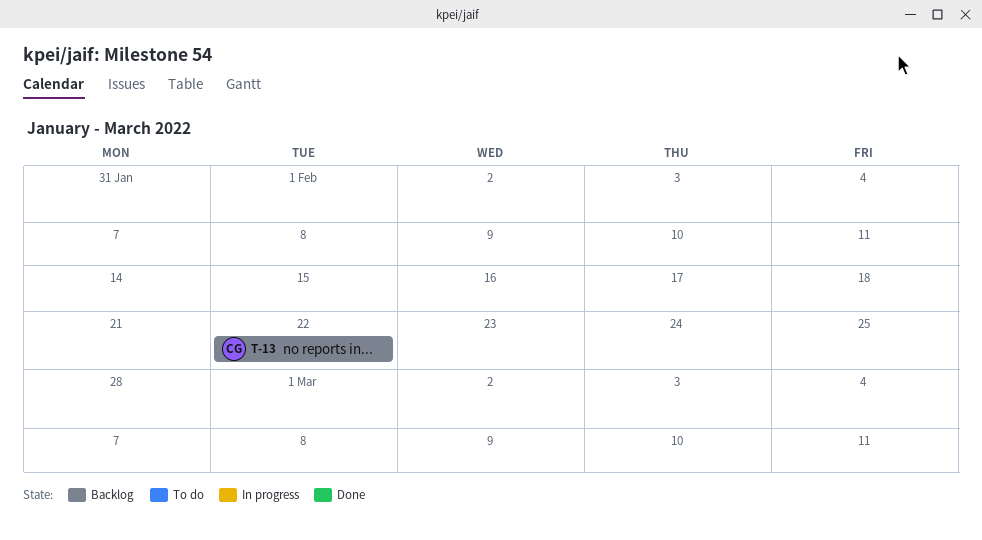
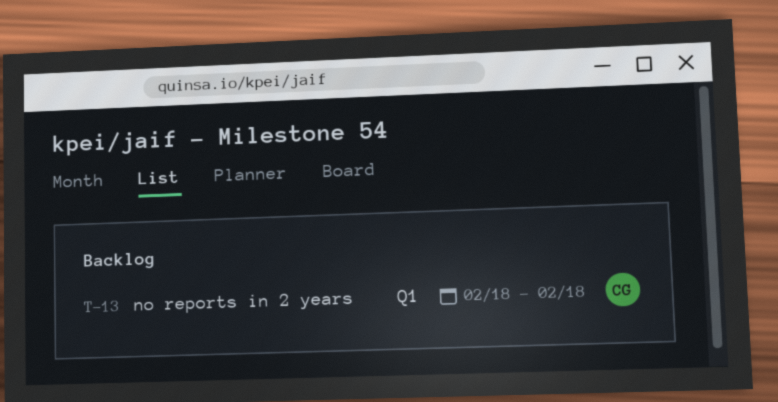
T-13, start: Feb 22 -> Feb 18
T-13, due: Feb 22 -> Feb 18

